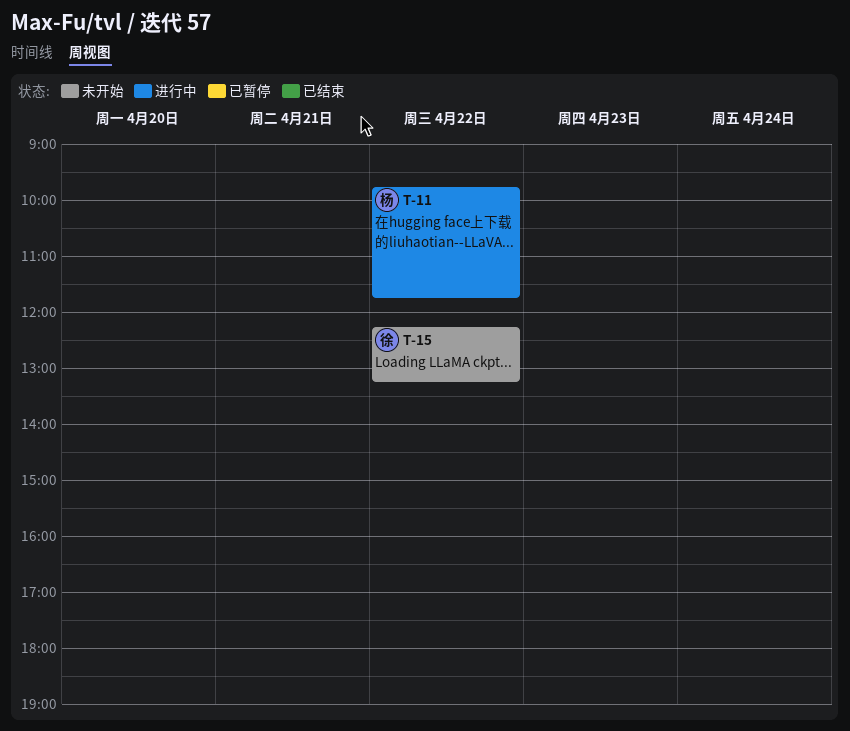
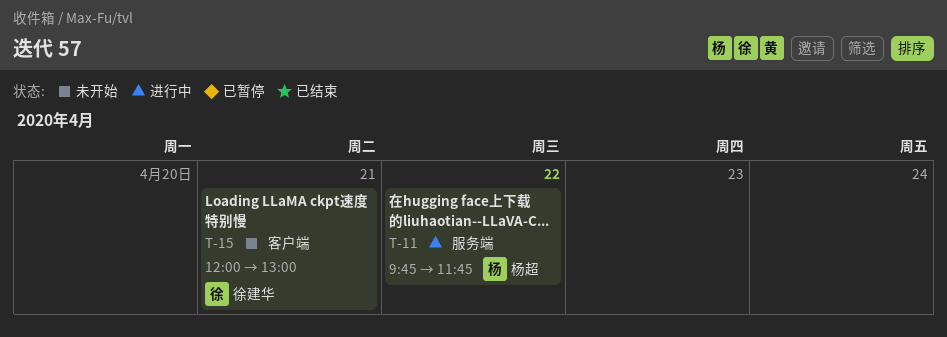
T-15, day: Apr 22 -> Apr 21
T-15, begins: 12:15 -> 12:00
T-15, ends: 13:15 -> 13:00

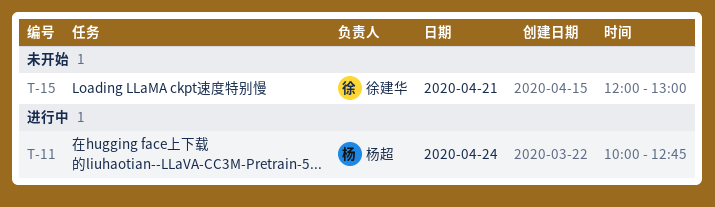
T-11, day: Apr 22 -> Apr 24
T-11, begins: 09:45 -> 10:00
T-11, ends: 11:45 -> 12:45

